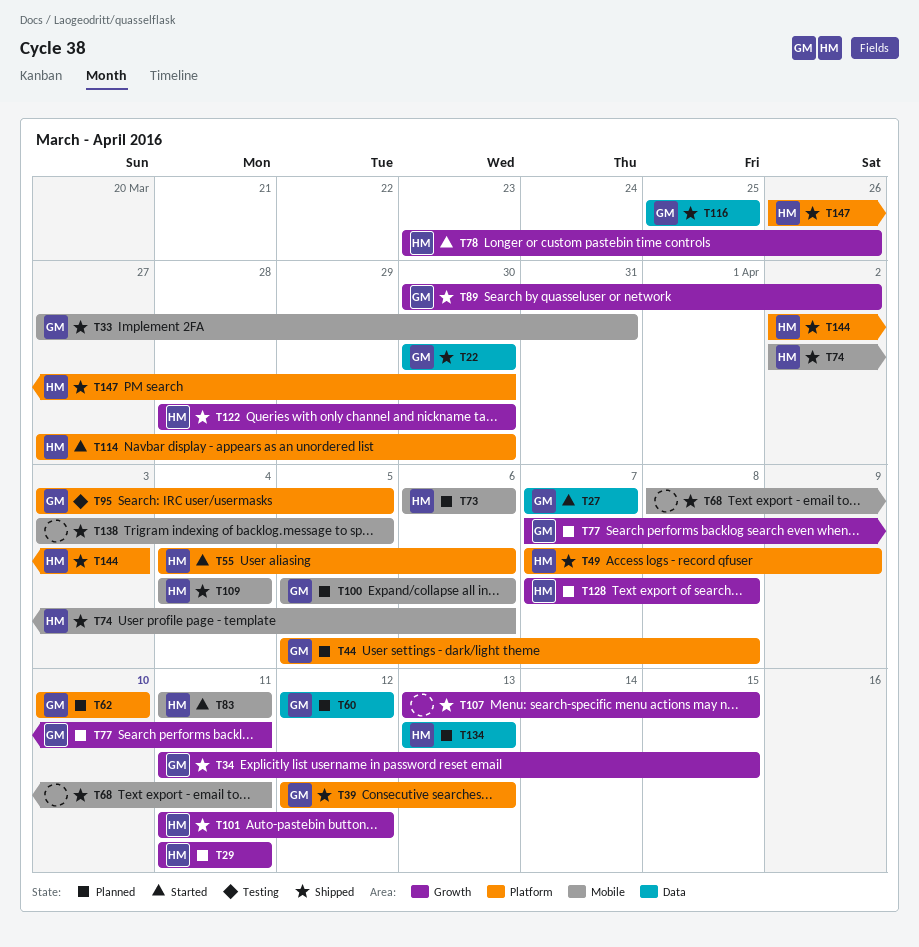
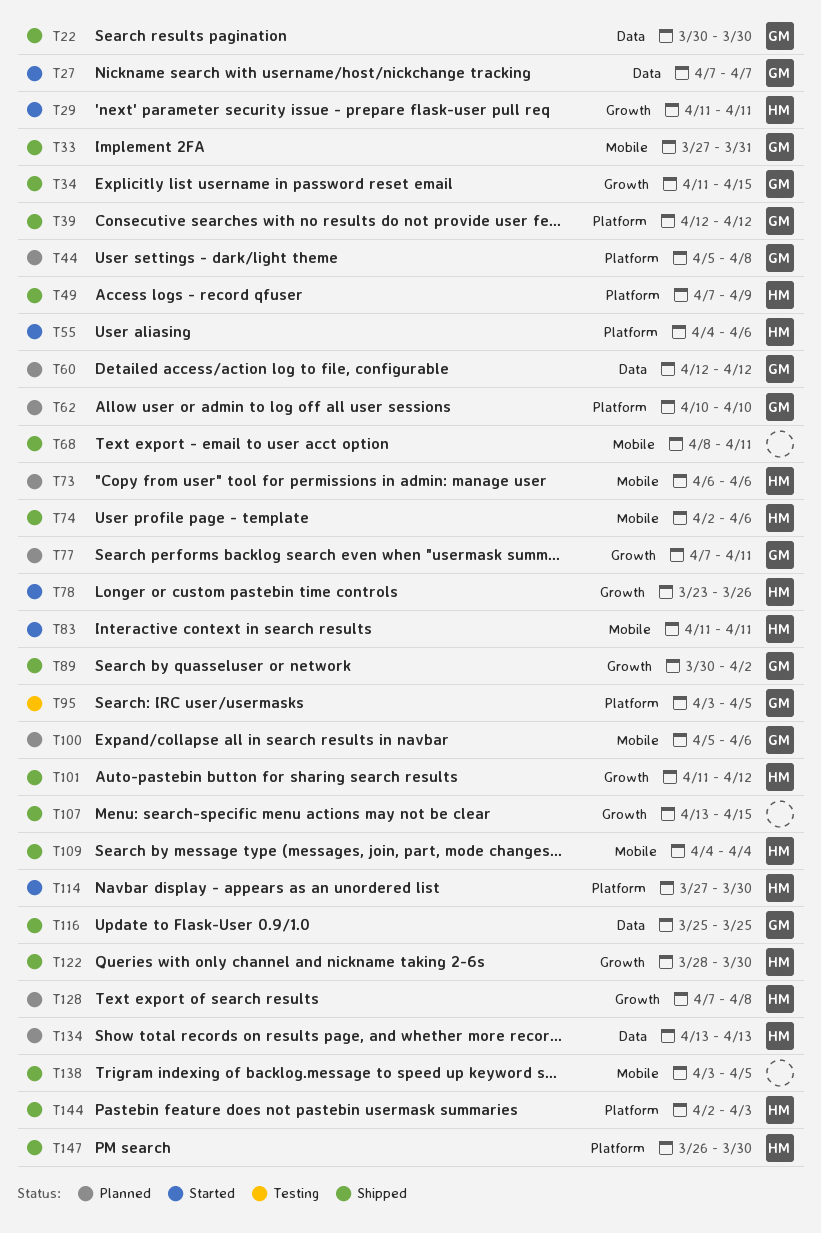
T29, status: Planned -> Started
T39, due: Apr 13 -> Apr 12

